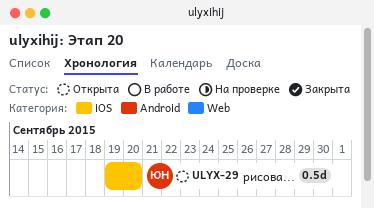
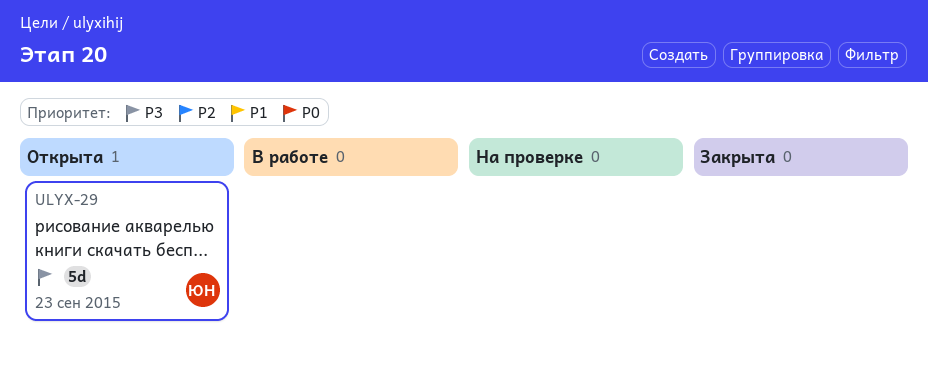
ULYX-29, estimate: 0.5d -> 5d
ULYX-29, due: Sep 20 -> Sep 23

